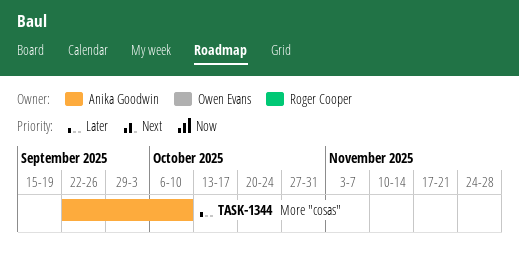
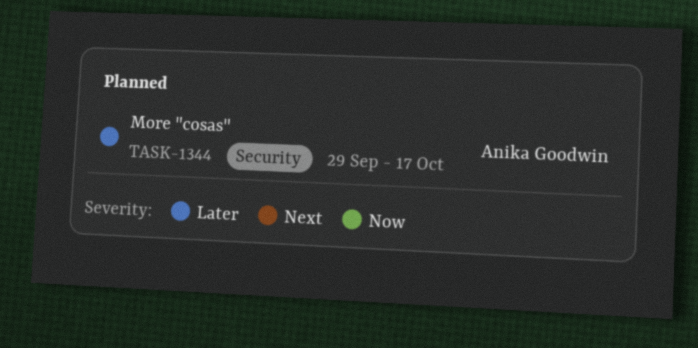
TASK-1344, start: Sep 22 -> Sep 29
TASK-1344, due: Oct 10 -> Oct 17

